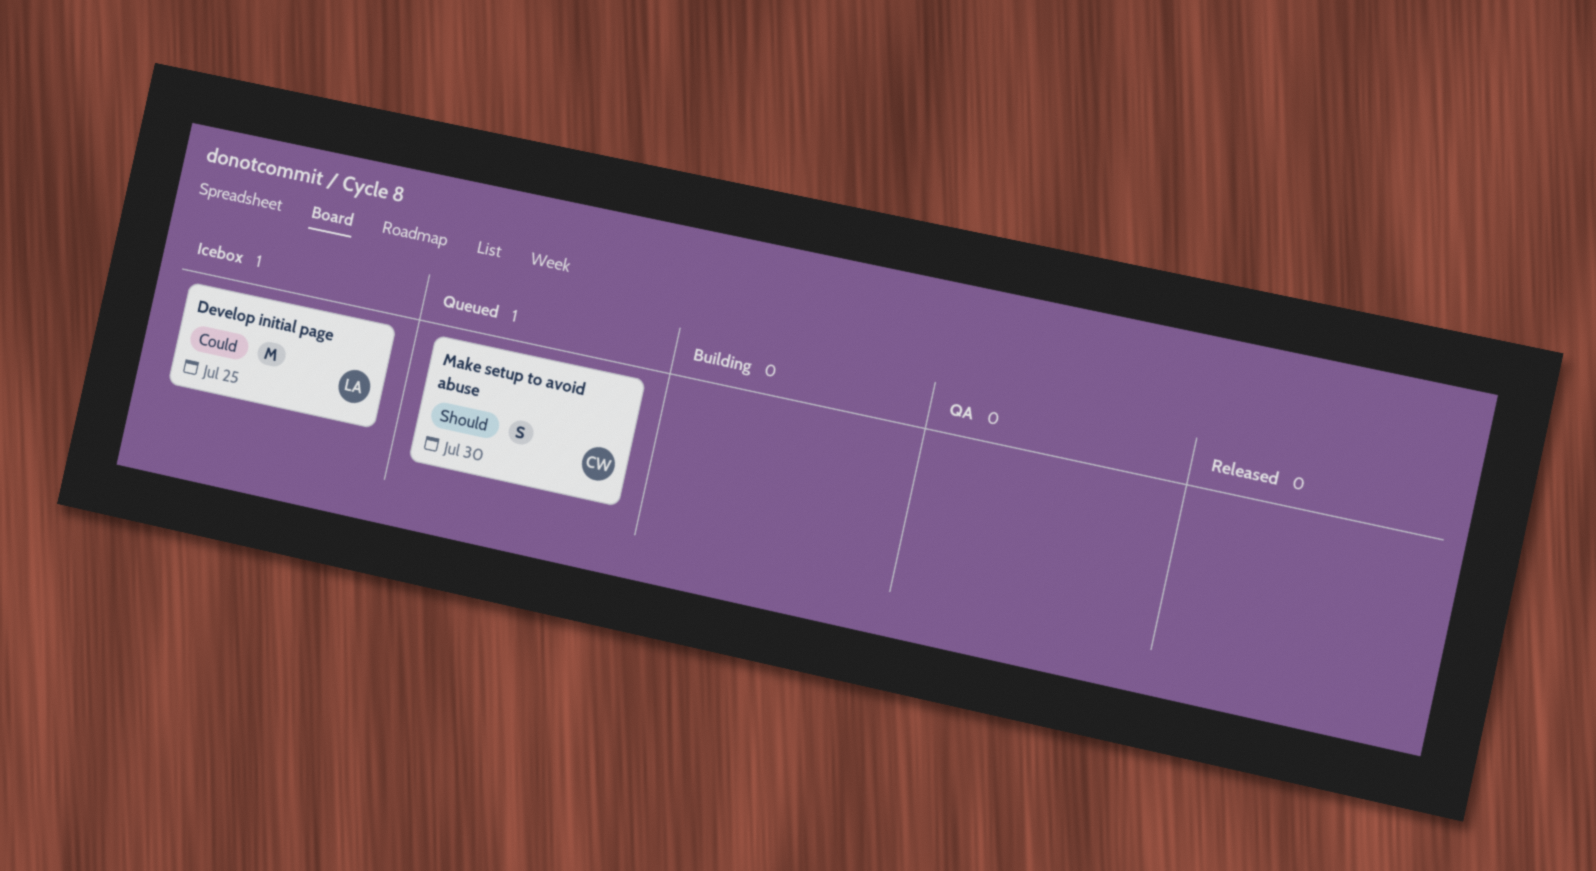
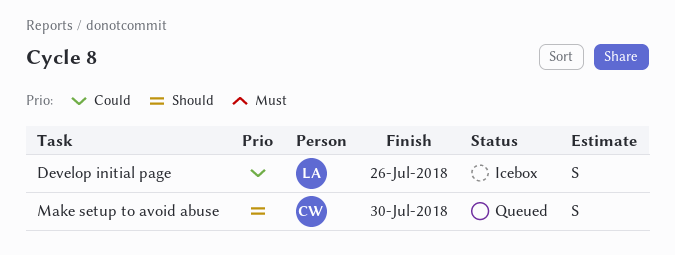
Develop initial page, estimate: M -> S
Develop initial page, due: Jul 25 -> Jul 26

